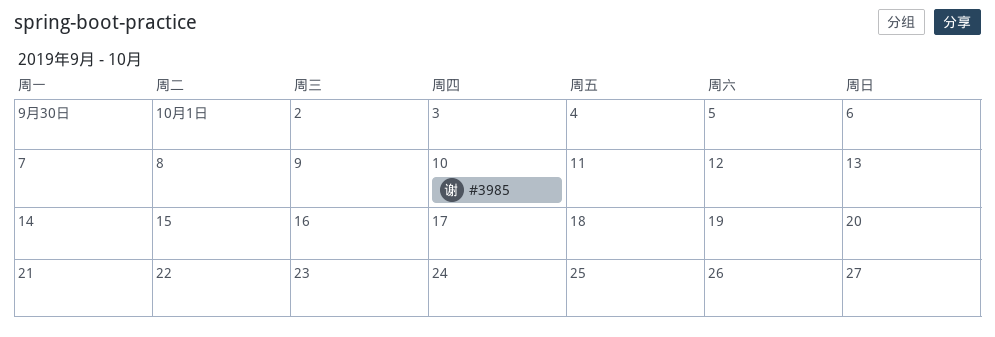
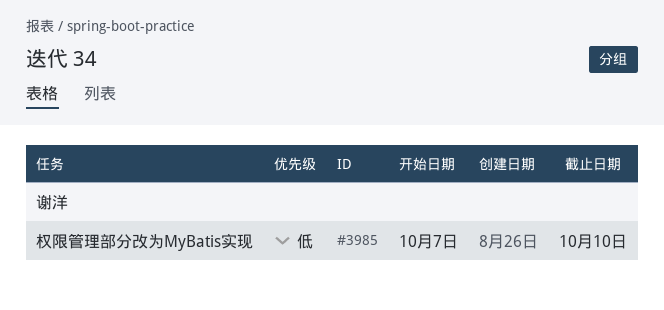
#3985, start: Oct 10 -> Oct 7

